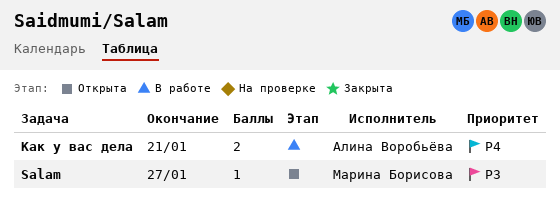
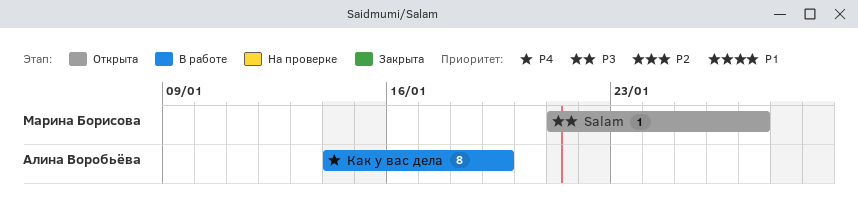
Как у вас дела, estimate: 2 -> 8
Как у вас дела, due: Jan 21 -> Jan 19

